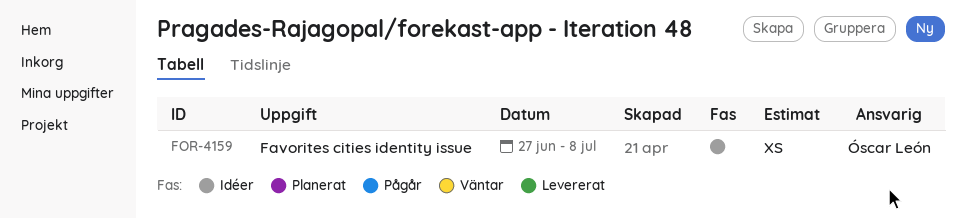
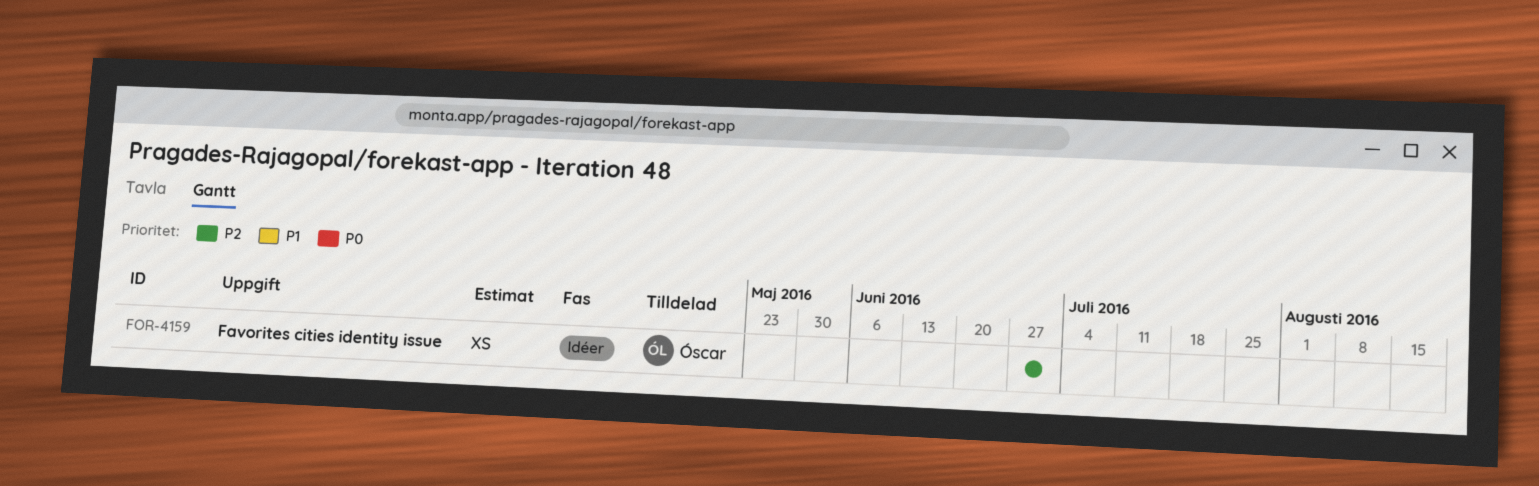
FOR-4159, due: Jul 8 -> Jul 1

